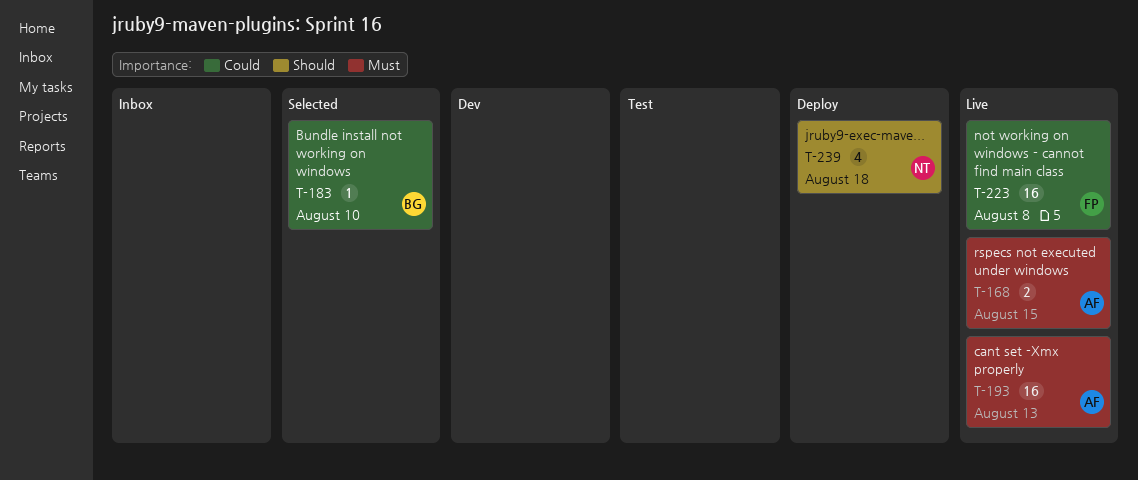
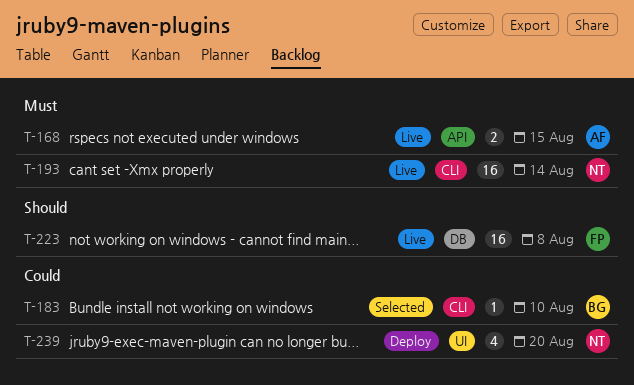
T-193, owner: AF -> NT
T-193, due: Aug 13 -> Aug 14
T-223, priority: Could -> Should
T-239, priority: Should -> Could
T-239, due: Aug 18 -> Aug 20

